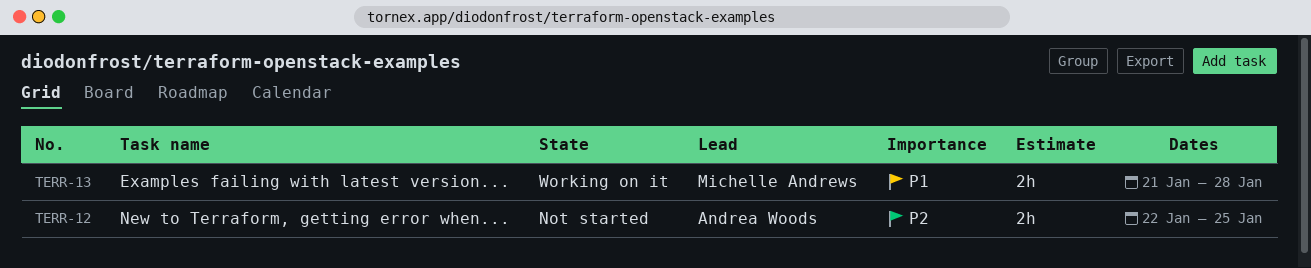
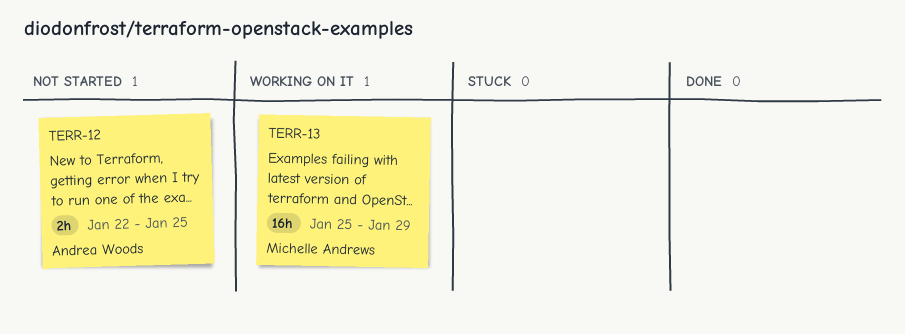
TERR-13, estimate: 2h -> 16h
TERR-13, start: Jan 21 -> Jan 25
TERR-13, due: Jan 28 -> Jan 29

